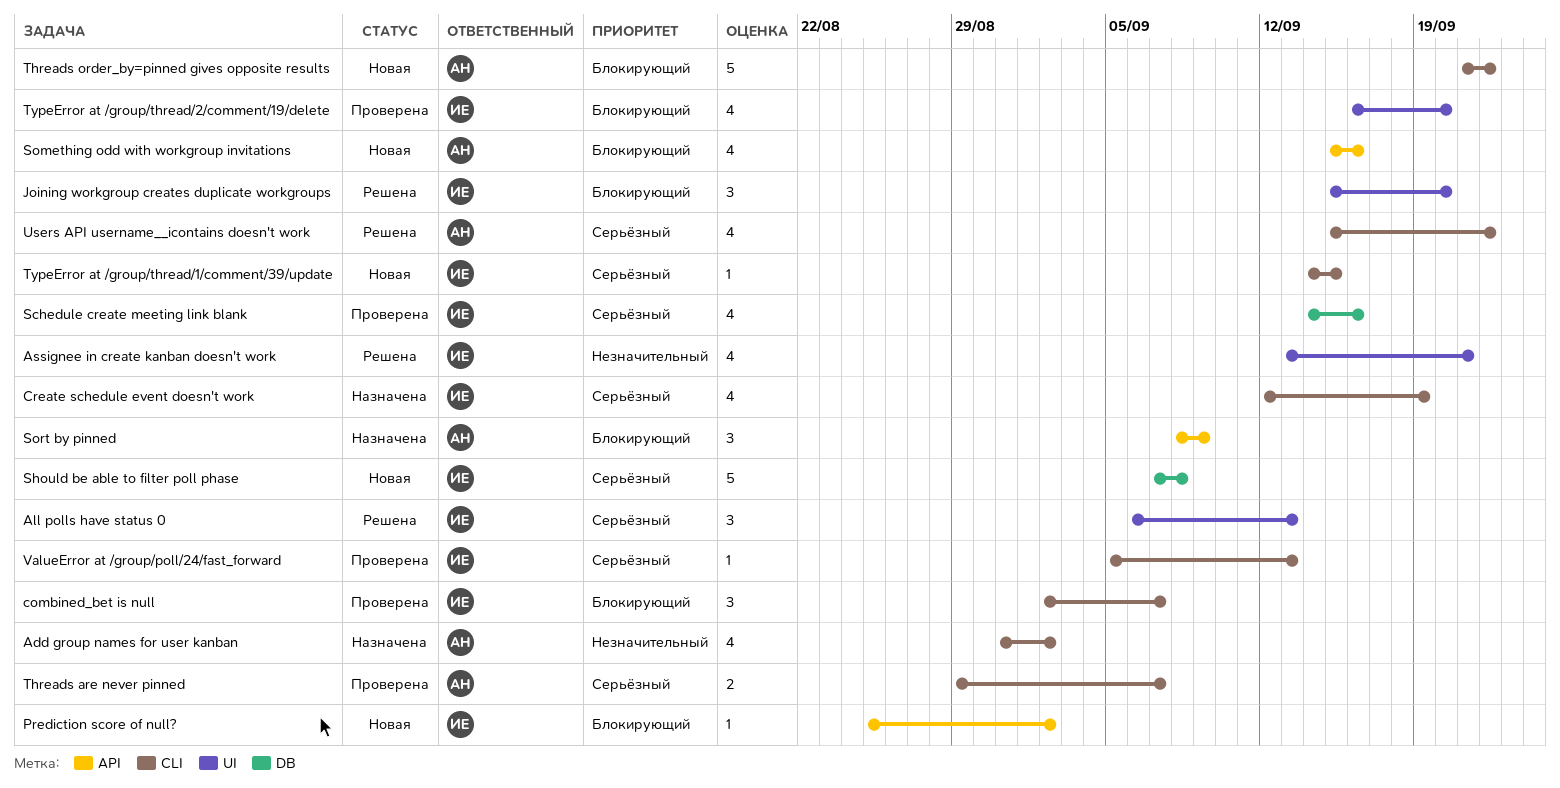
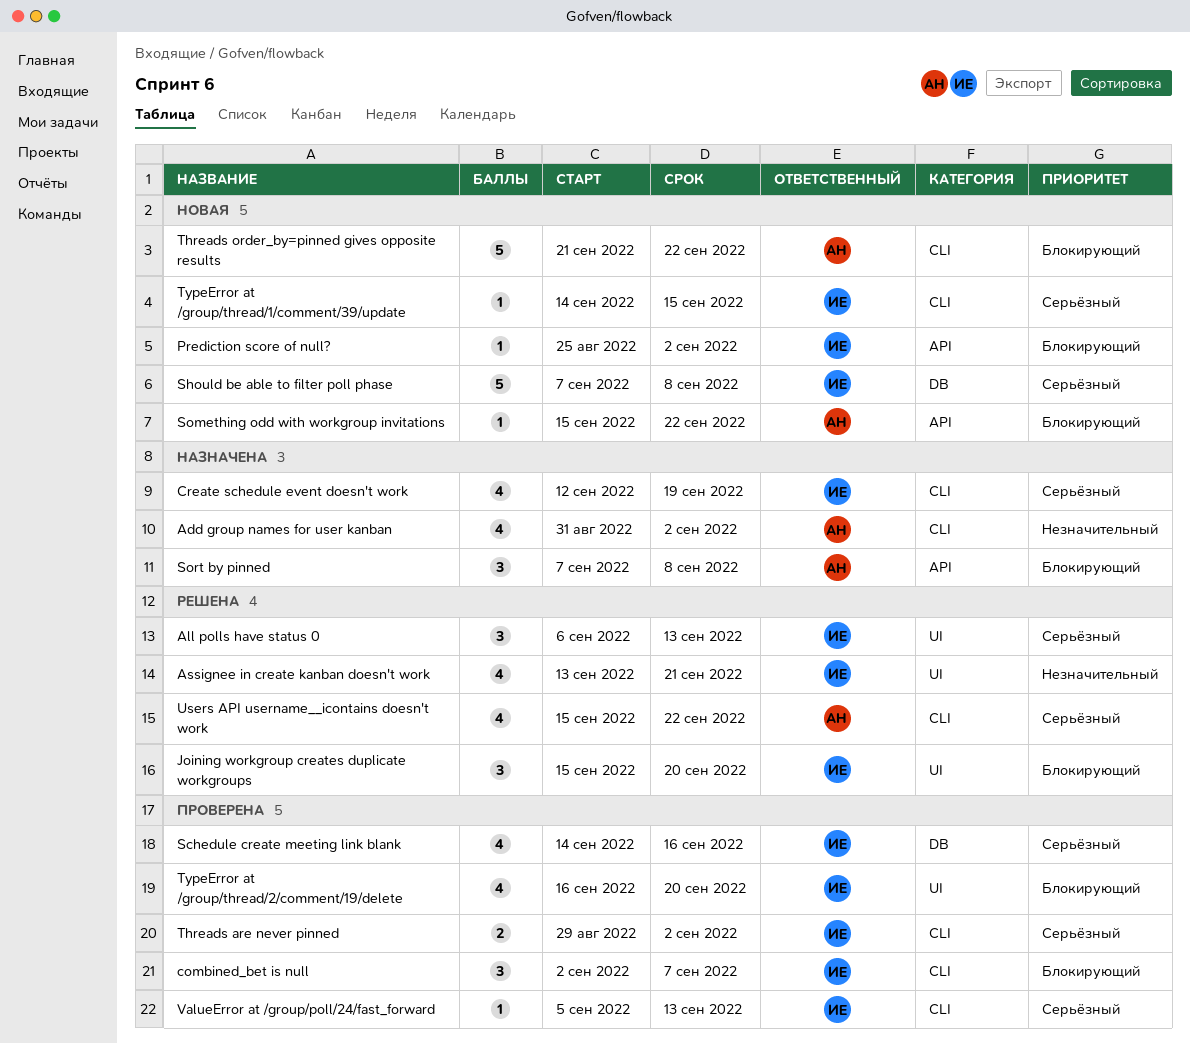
Something odd with workgroup invitations, estimate: 4 -> 1
Something odd with workgroup invitations, due: Sep 16 -> Sep 22
Sort by pinned, start: Sep 8 -> Sep 7
Sort by pinned, due: Sep 9 -> Sep 8
Threads are never pinned, owner: АН -> ИЕ
Threads are never pinned, due: Sep 7 -> Sep 2

